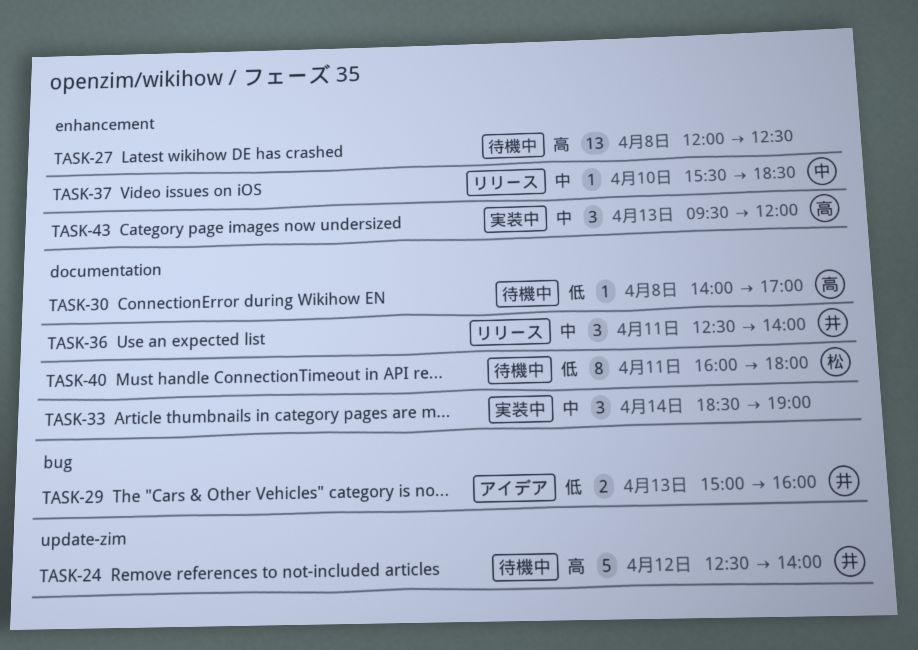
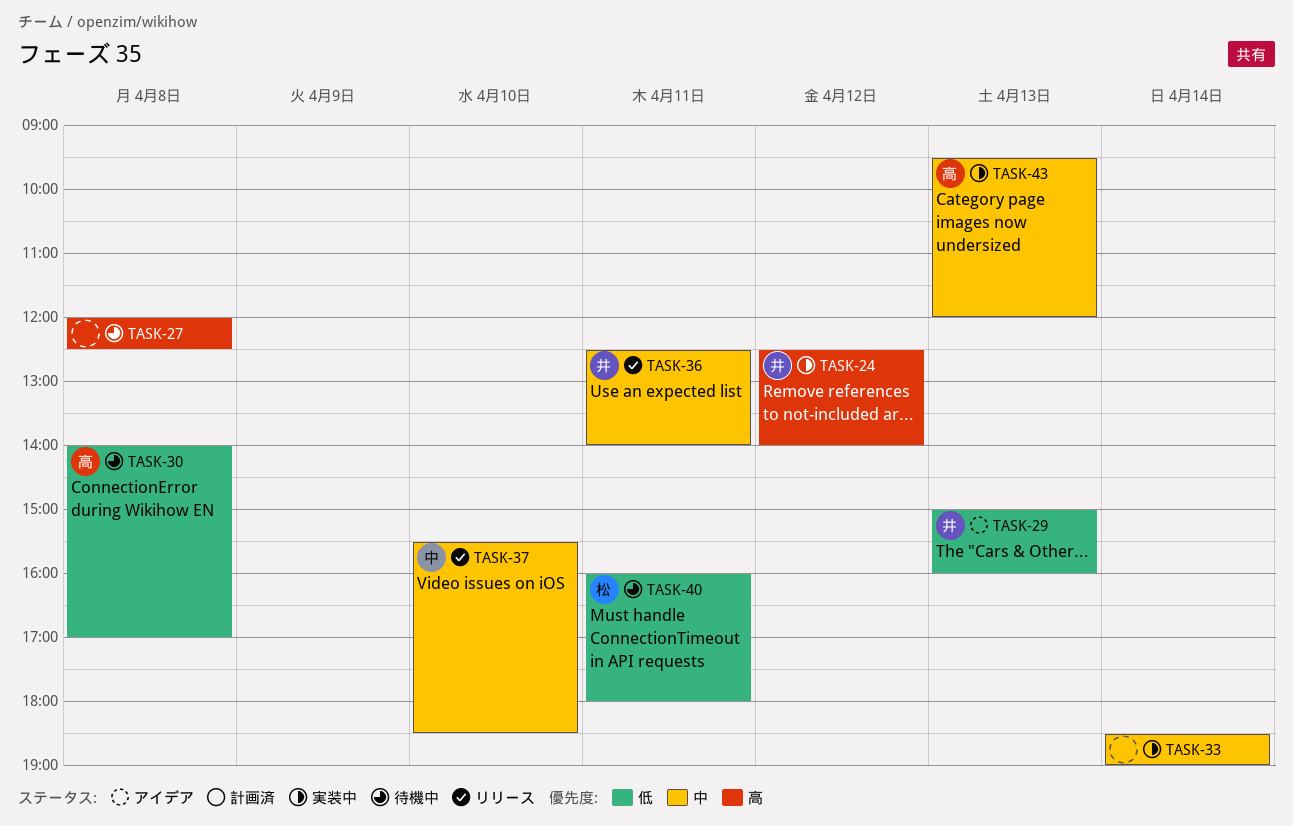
TASK-24, status: 待機中 -> 実装中

